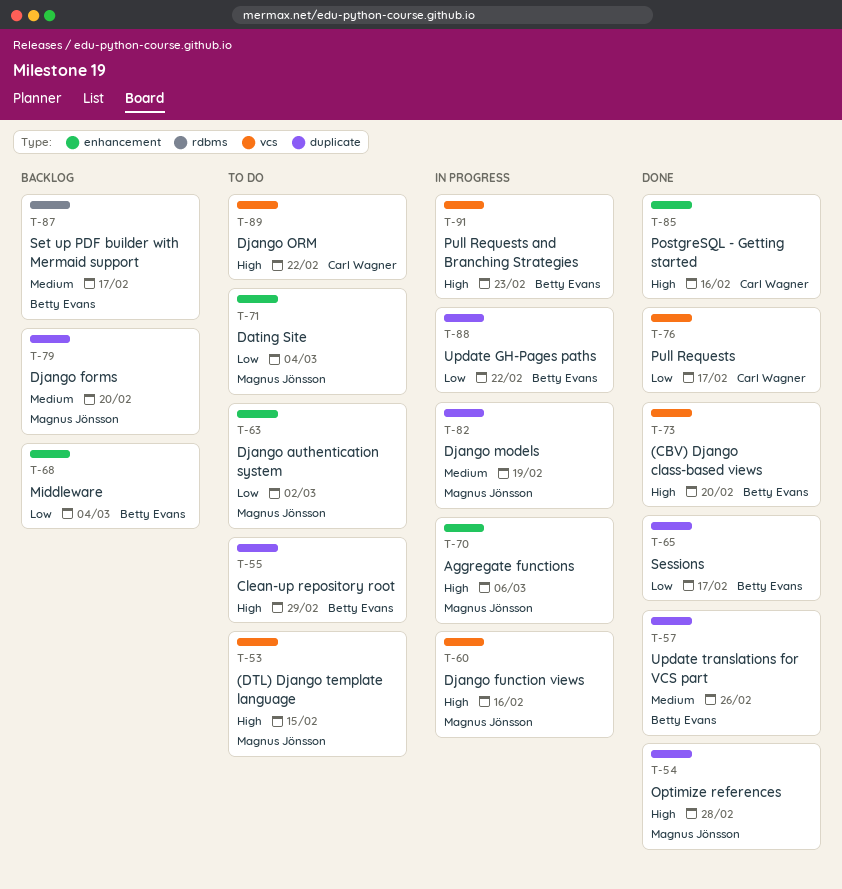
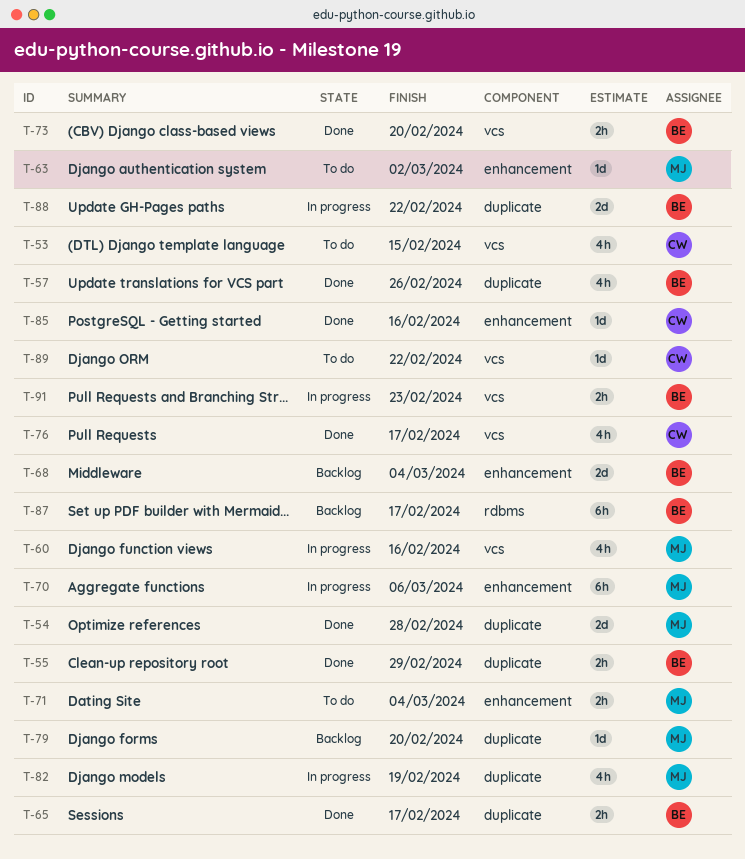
T-53, owner: Magnus Jönsson -> Carl Wagner
T-55, status: To do -> Done

